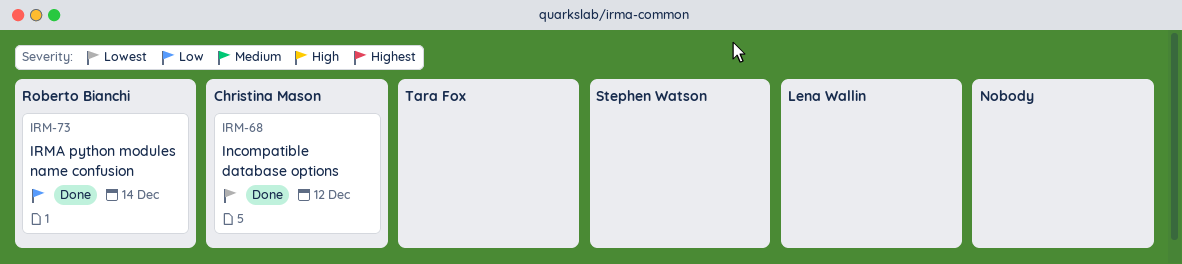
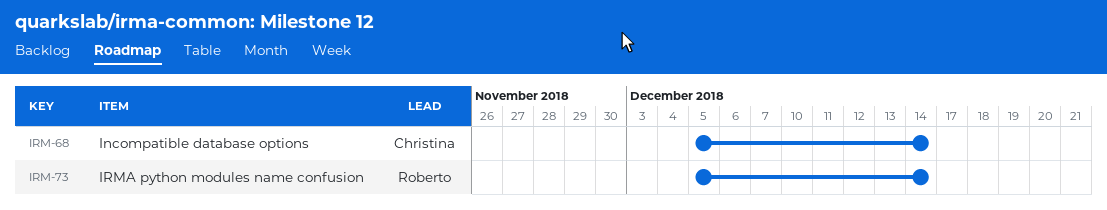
IRM-68, due: Dec 12 -> Dec 14

